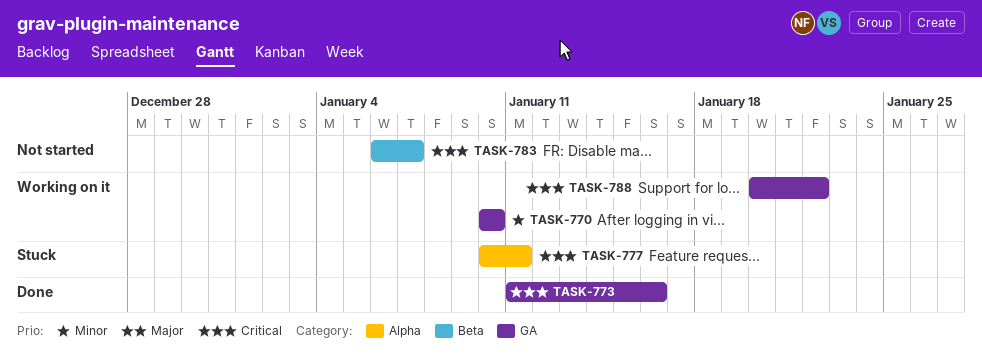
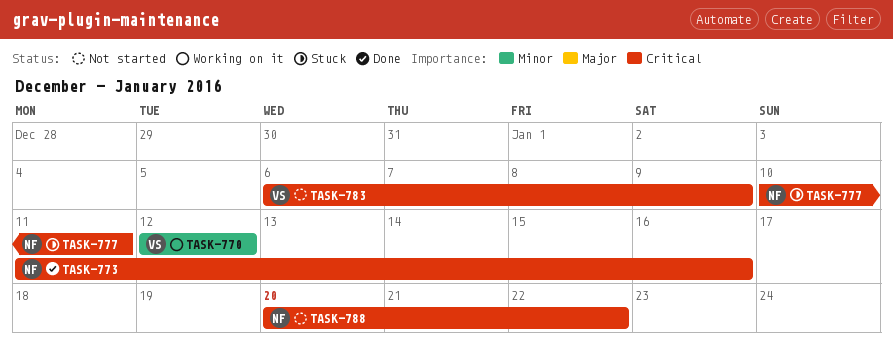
TASK-770, start: Jan 10 -> Jan 12
TASK-770, due: Jan 10 -> Jan 12
TASK-783, due: Jan 7 -> Jan 9
TASK-788, status: Working on it -> Not started

